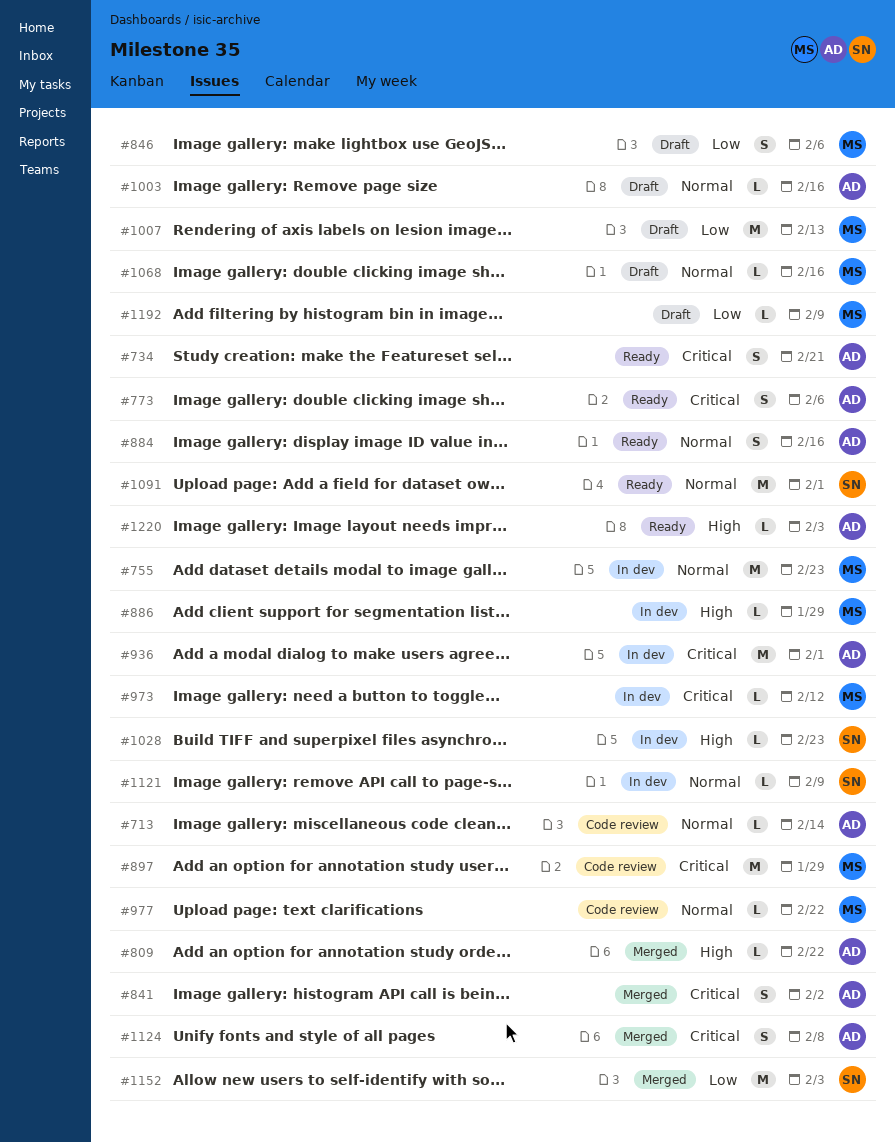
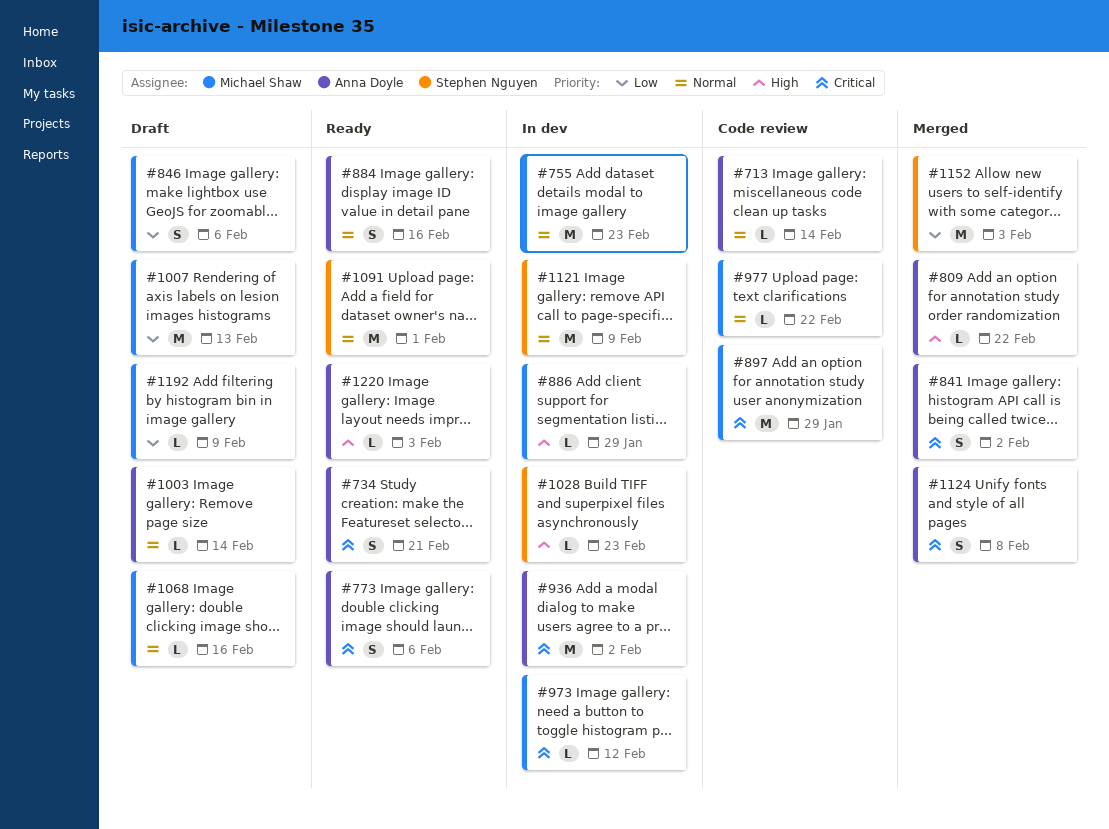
#936, due: Feb 1 -> Feb 2
#1003, due: Feb 16 -> Feb 14
#1121, estimate: L -> M

